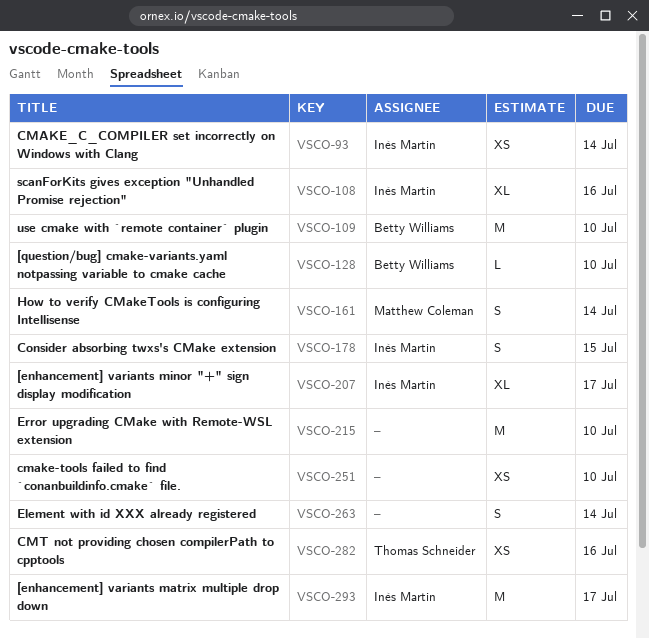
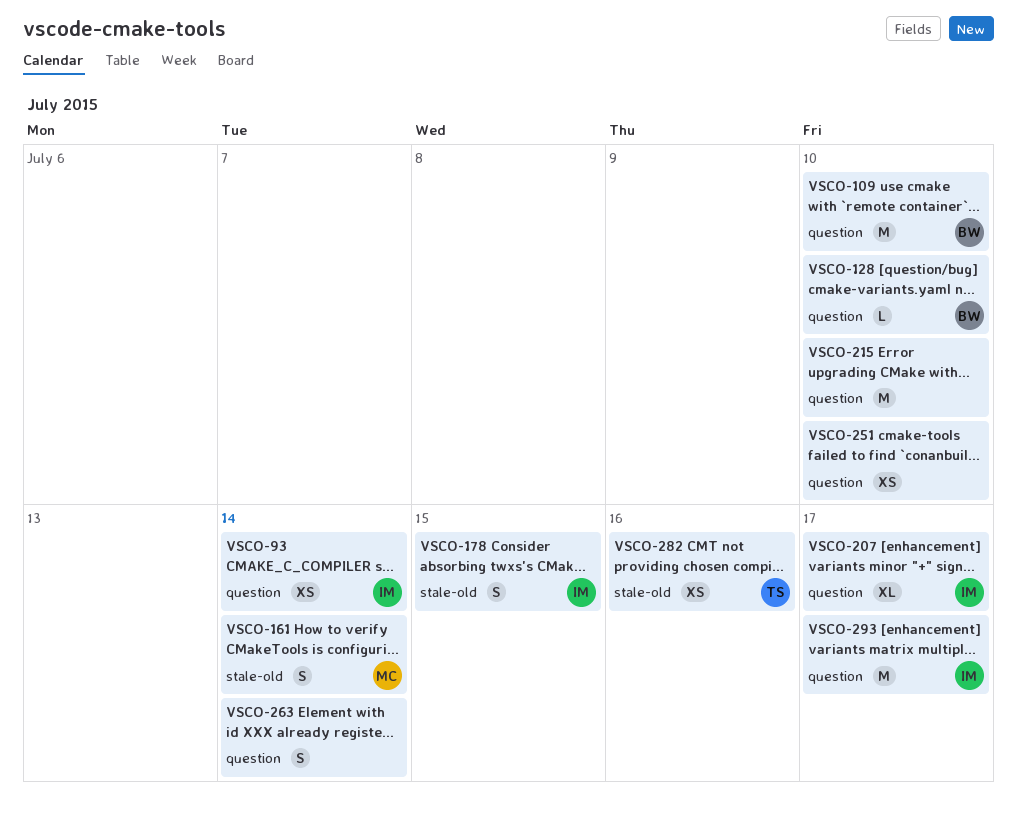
VSCO-108: present -> none

